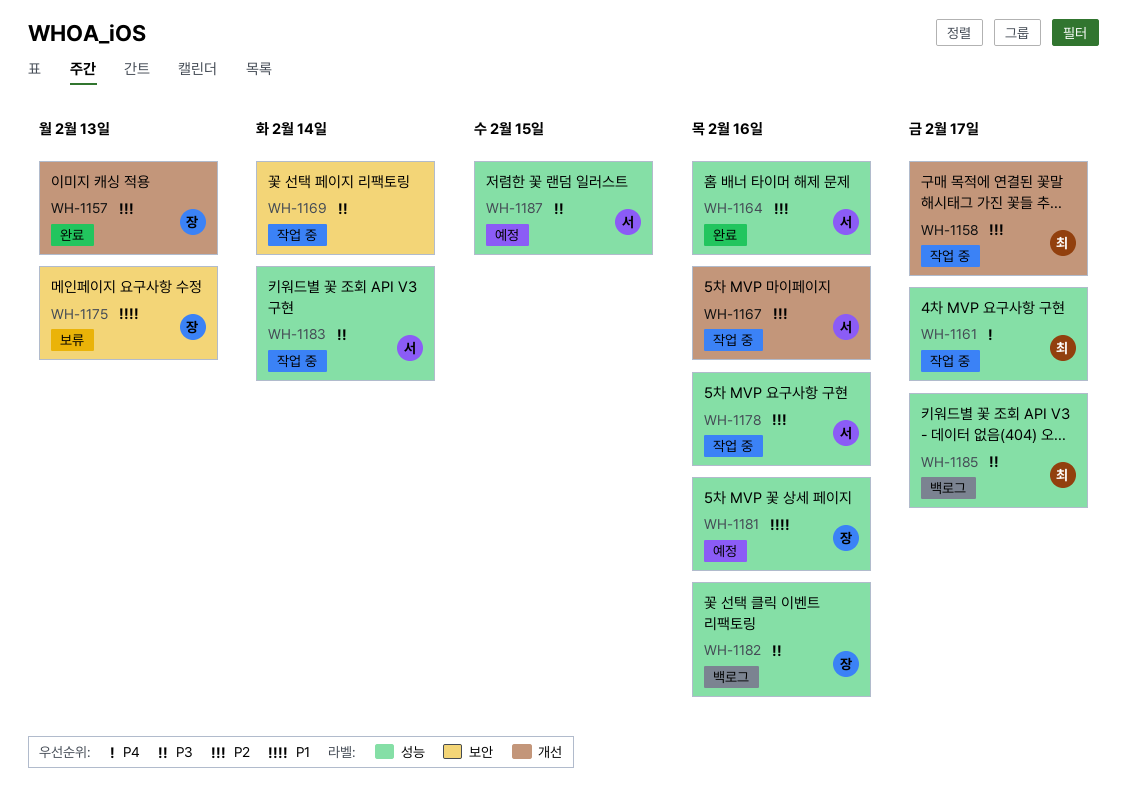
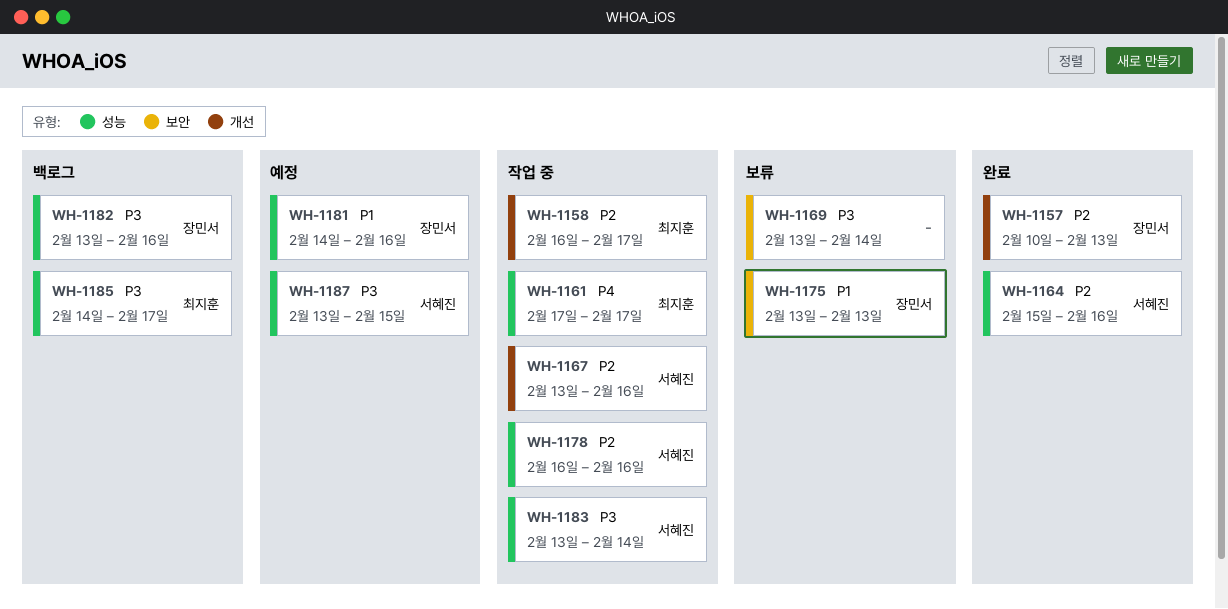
WH-1169, status: 작업 중 -> 보류

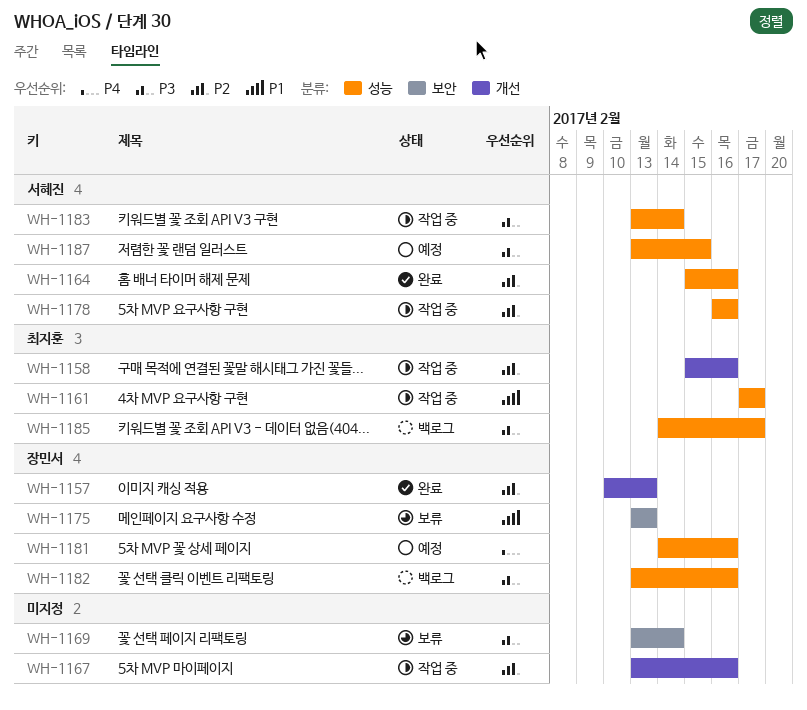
WH-1158, start: Feb 16 -> Feb 15
WH-1158, due: Feb 17 -> Feb 16
WH-1161, priority: P4 -> P1
WH-1167, owner: 서혜진 -> none
WH-1181, priority: P1 -> P4

